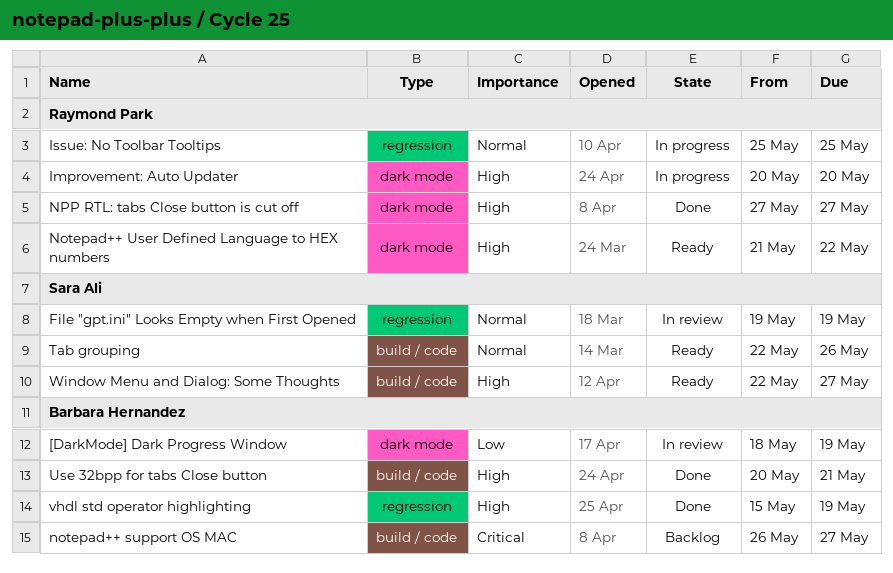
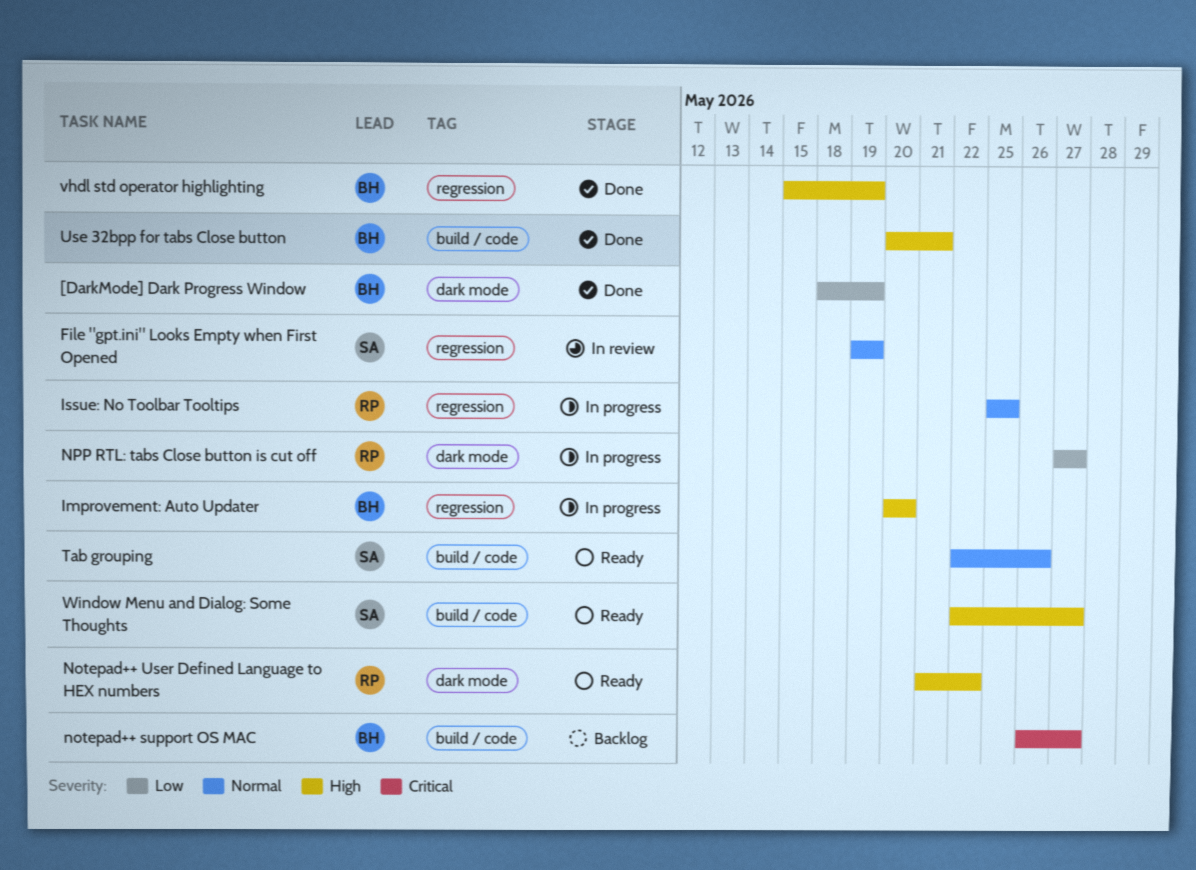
[DarkMode] Dark Progress Window, status: In review -> Done
Improvement: Auto Updater, owner: Raymond Park -> Barbara Hernandez
Improvement: Auto Updater, label: dark mode -> regression
NPP RTL: tabs Close button is cut off, status: Done -> In progress
NPP RTL: tabs Close button is cut off, priority: High -> Low

